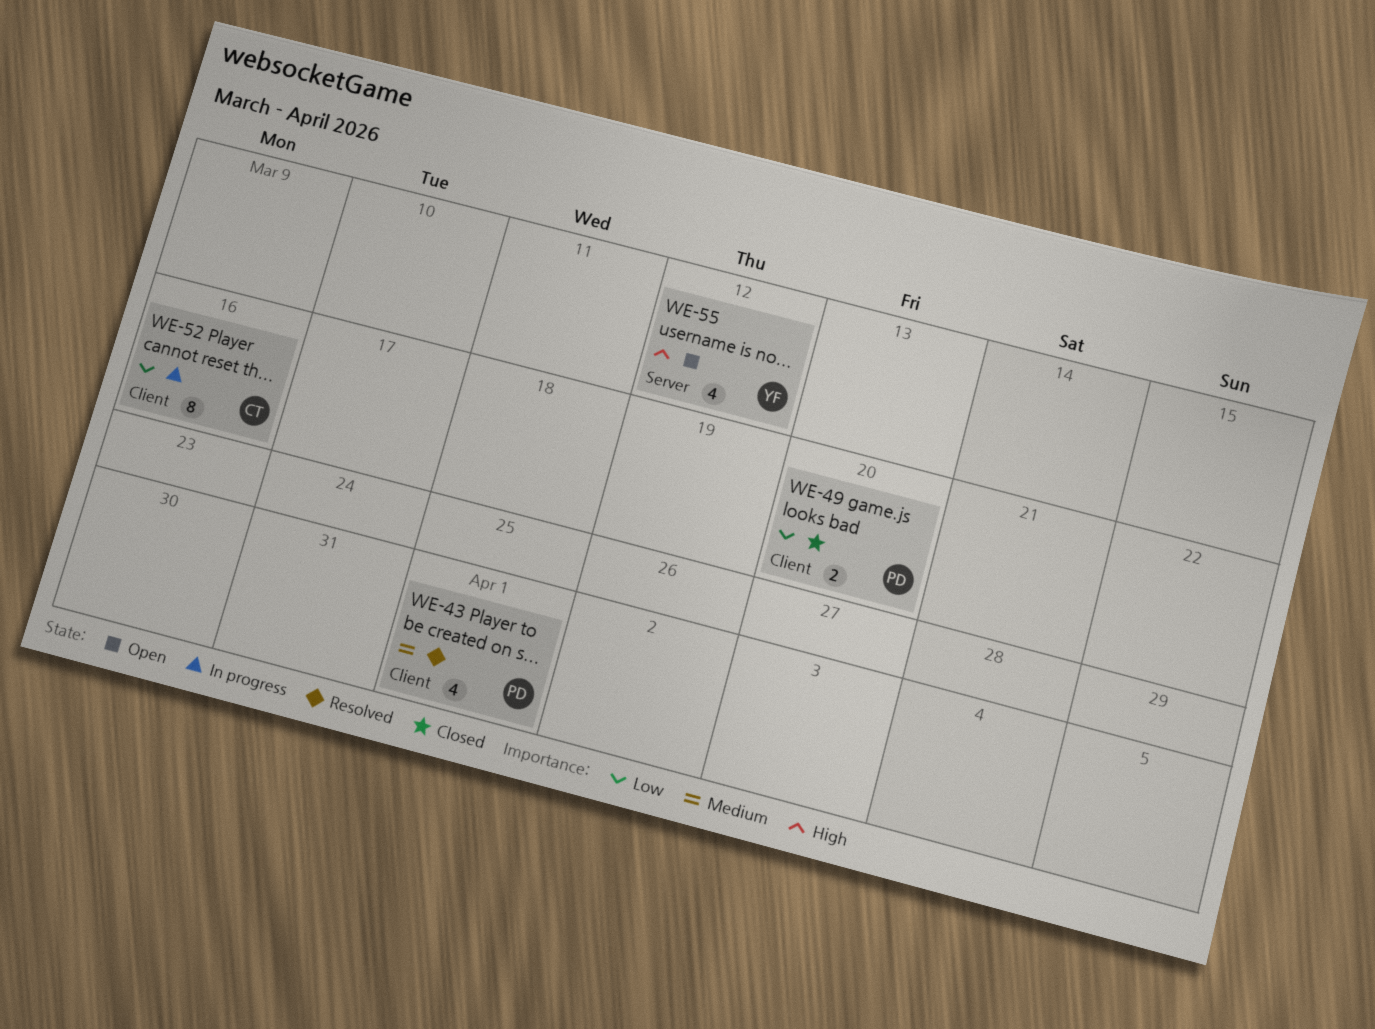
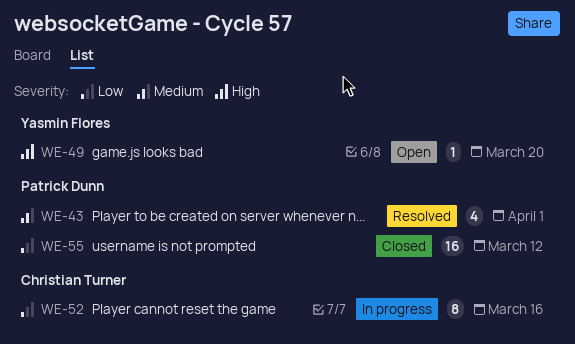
WE-49, status: Closed -> Open
WE-49, owner: Patrick Dunn -> Yasmin Flores
WE-49, priority: Low -> High
WE-49, estimate: 2 -> 1
WE-55, status: Open -> Closed
WE-55, owner: Yasmin Flores -> Patrick Dunn
WE-55, priority: High -> Low
WE-55, estimate: 4 -> 16

